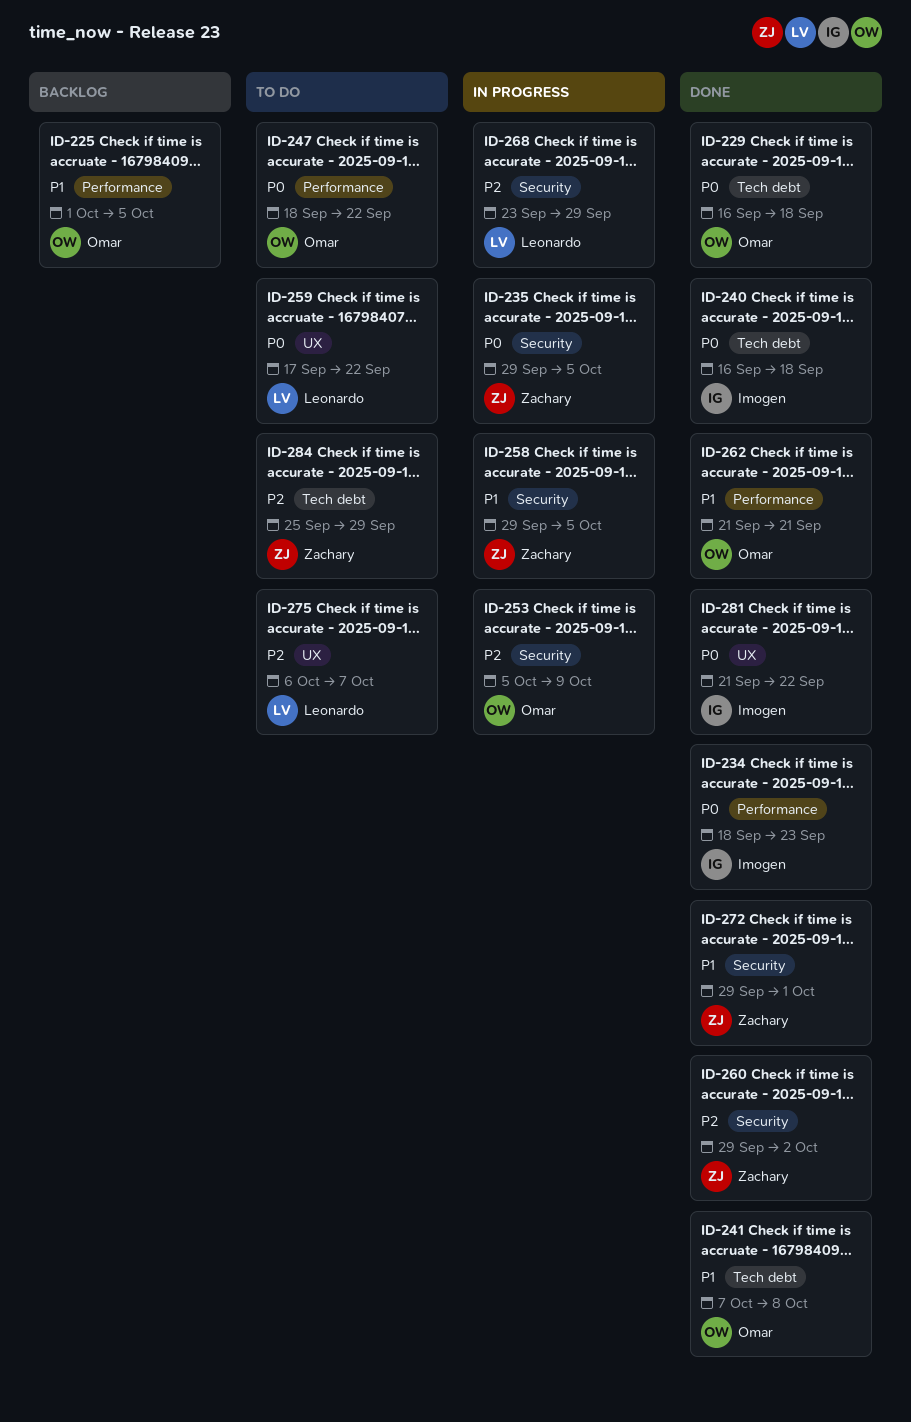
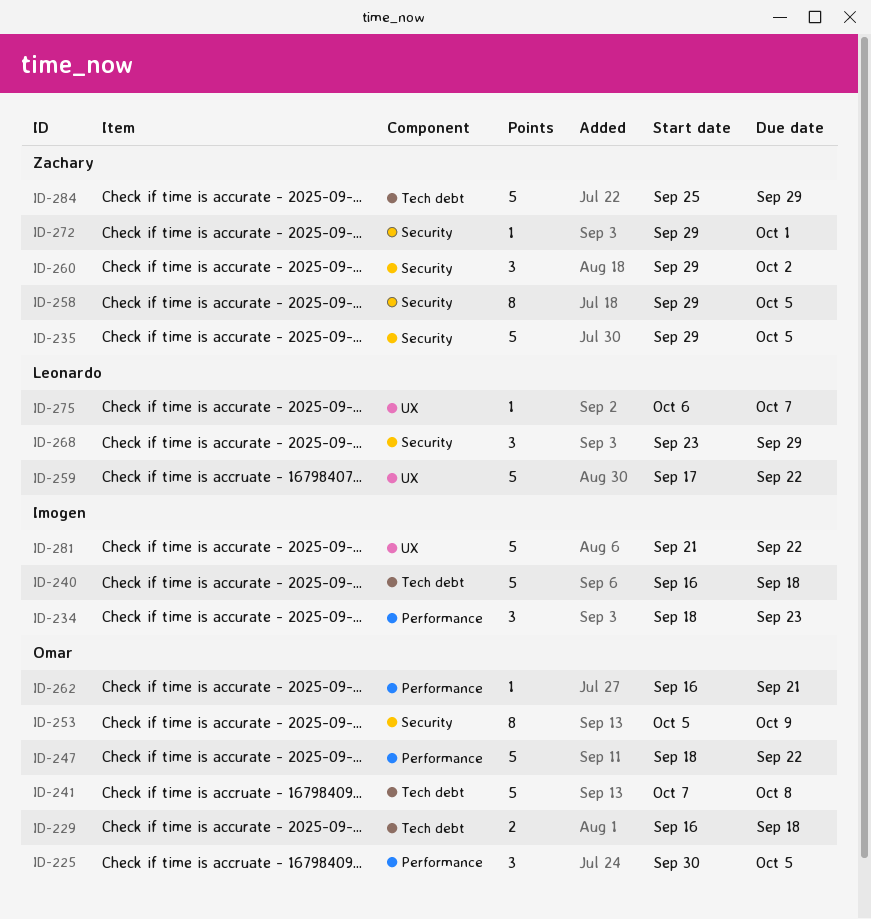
ID-225, start: Oct 1 -> Sep 30
ID-262, start: Sep 21 -> Sep 16

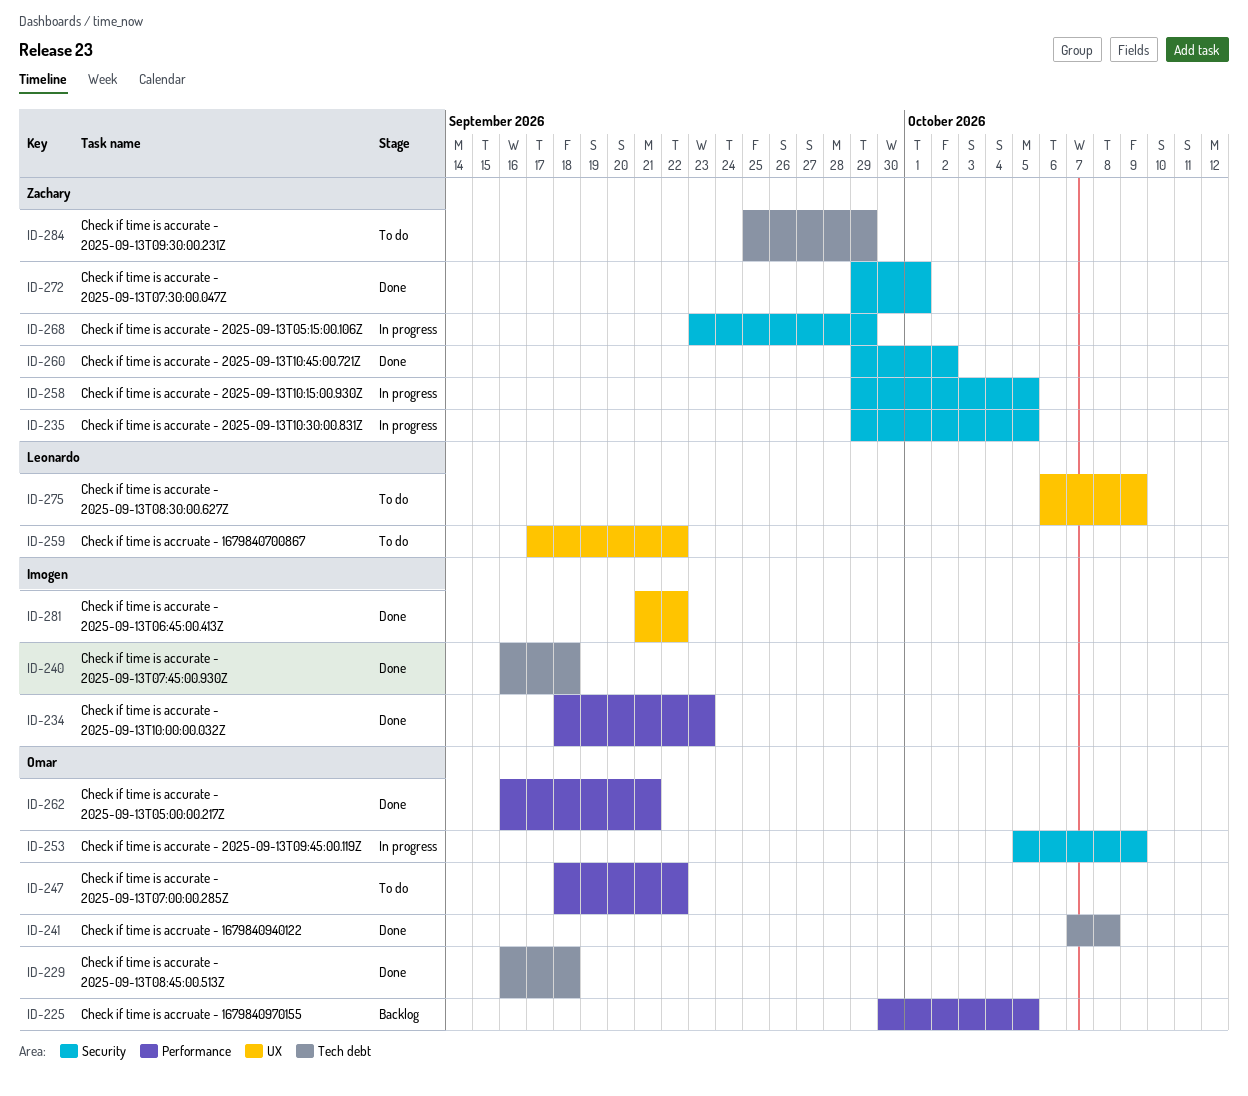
ID-268, owner: Leonardo -> Zachary
ID-275, due: Oct 7 -> Oct 9

